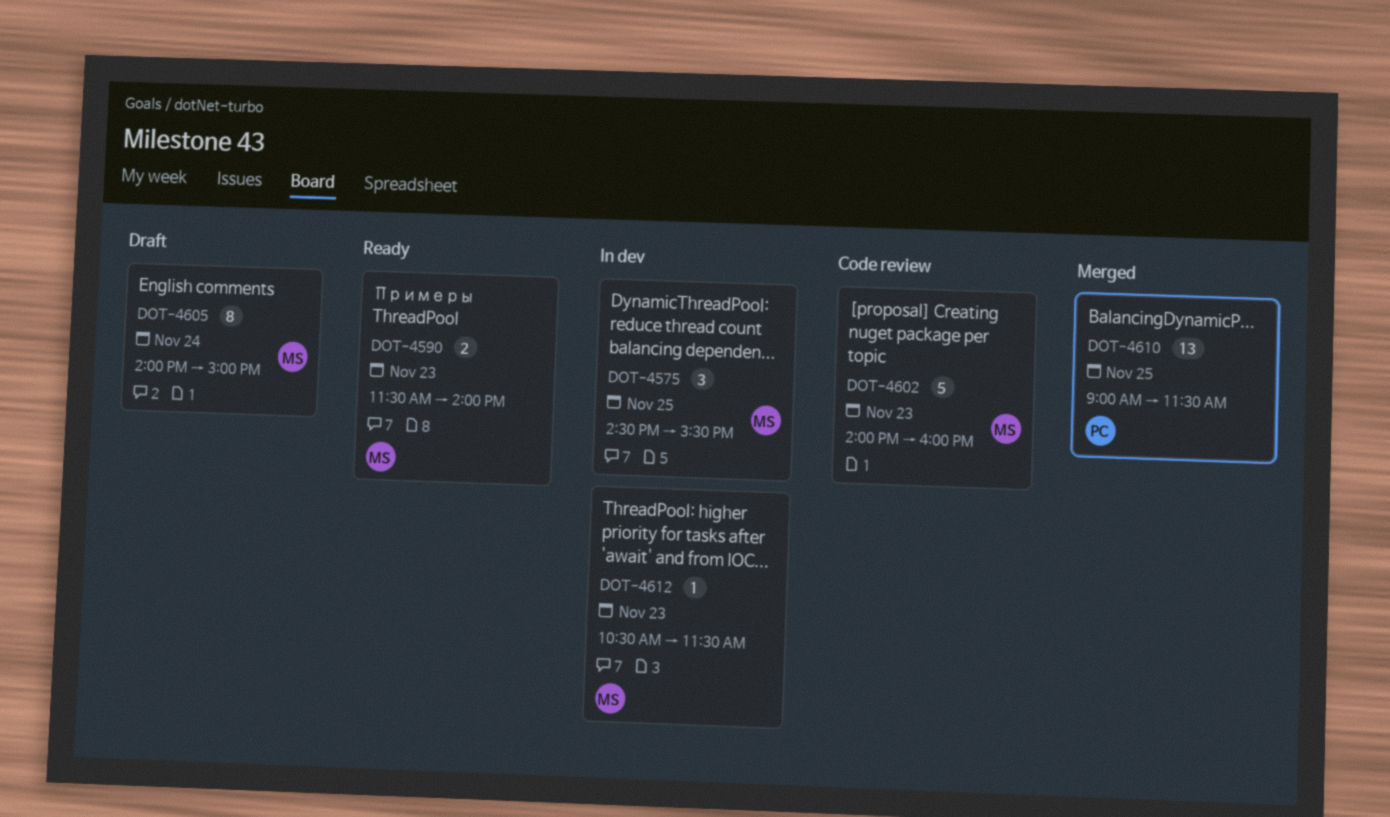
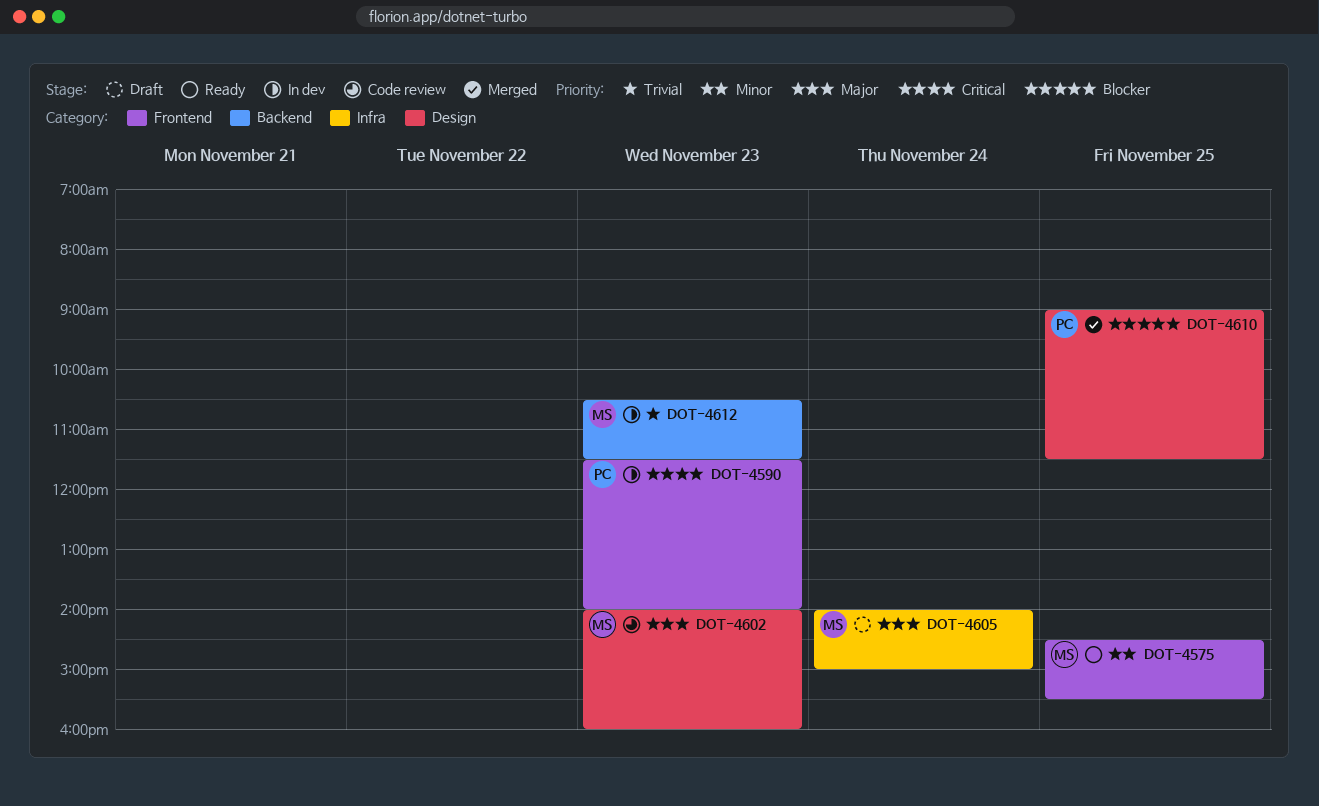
DOT-4575, status: In dev -> Ready
DOT-4590, status: Ready -> In dev
DOT-4590, owner: MS -> PC

